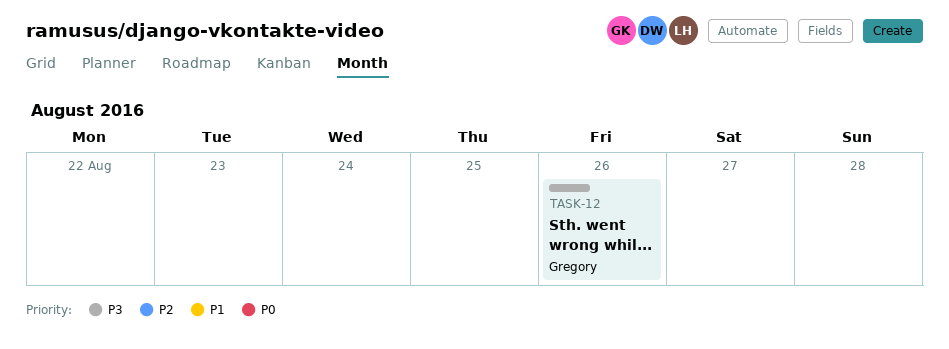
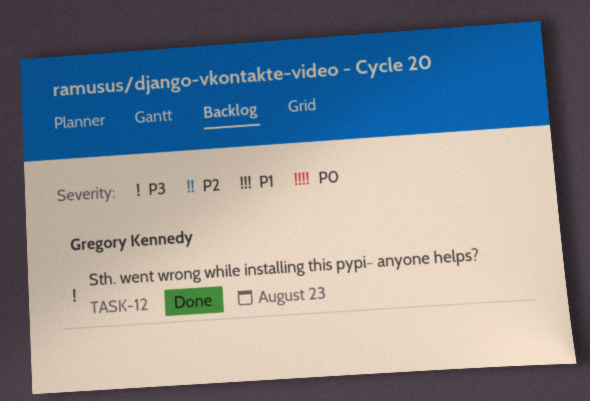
TASK-12, due: Aug 26 -> Aug 23

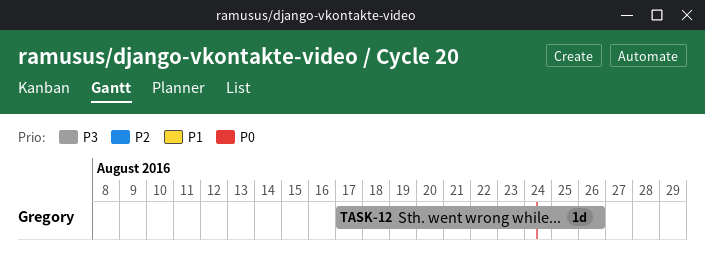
TASK-12, due: Aug 23 -> Aug 26

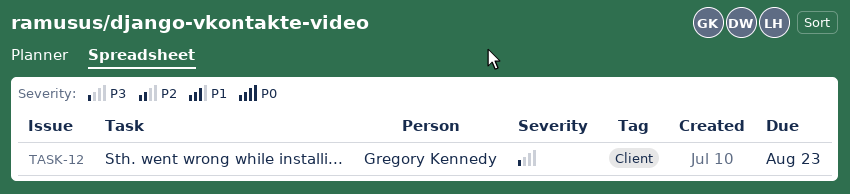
TASK-12, due: Aug 26 -> Aug 23

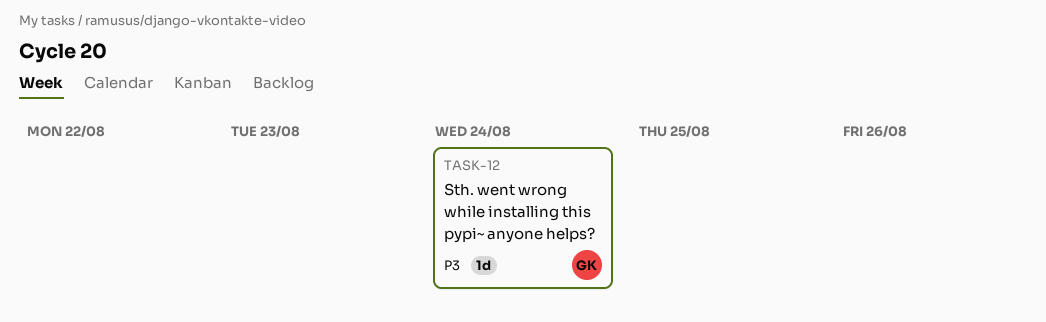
TASK-12, due: Aug 23 -> Aug 24

